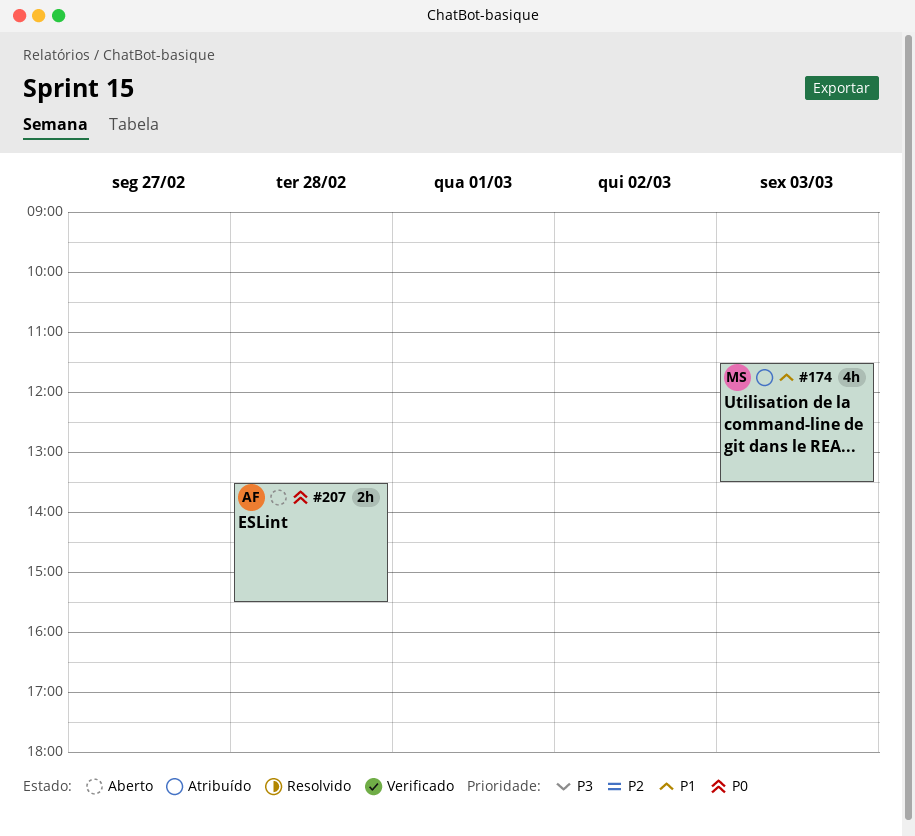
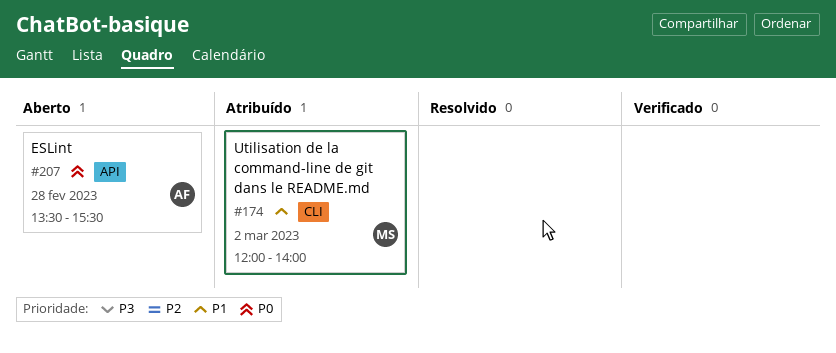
#174, day: Mar 3 -> Mar 2
#174, begins: 11:30 -> 12:00
#174, ends: 13:30 -> 14:00

